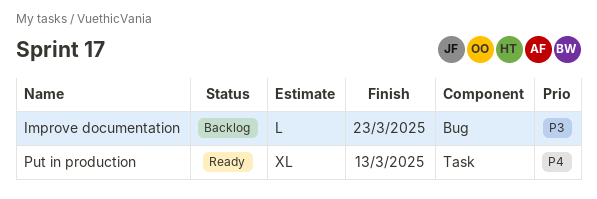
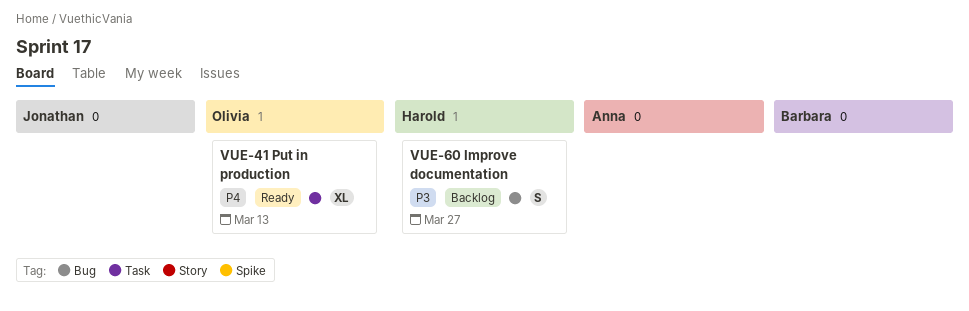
Improve documentation, estimate: L -> S
Improve documentation, due: Mar 23 -> Mar 27

